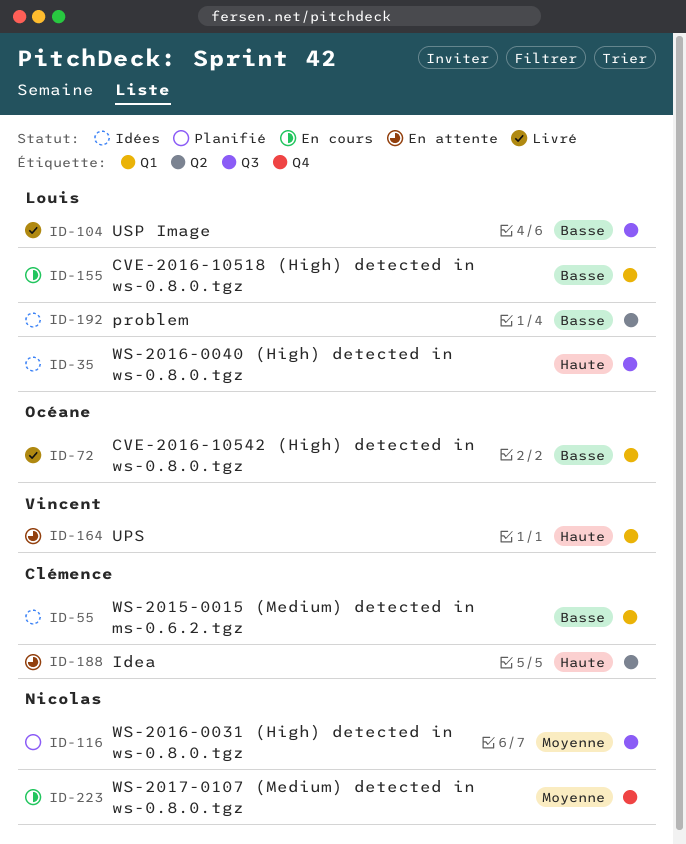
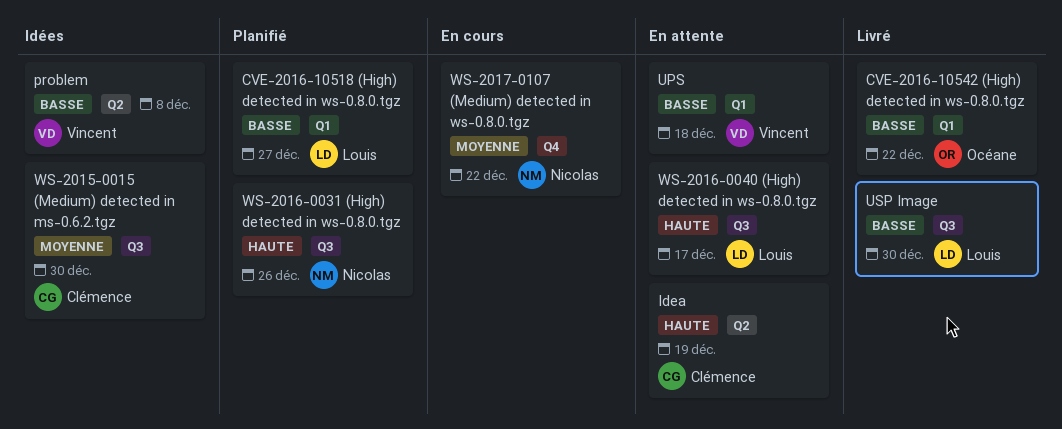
CVE-2016-10518 (High) detected in ws-0.8.0.tgz, status: En cours -> Planifié
problem, owner: Louis -> Vincent
UPS, priority: Haute -> Basse
WS-2015-0015 (Medium) detected in ms-0.6.2.tgz, priority: Basse -> Moyenne
WS-2015-0015 (Medium) detected in ms-0.6.2.tgz, label: Q1 -> Q3
WS-2016-0031 (High) detected in ws-0.8.0.tgz, priority: Moyenne -> Haute
WS-2016-0040 (High) detected in ws-0.8.0.tgz, status: Idées -> En attente

